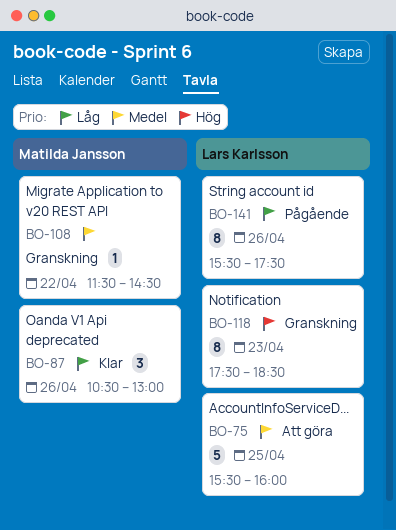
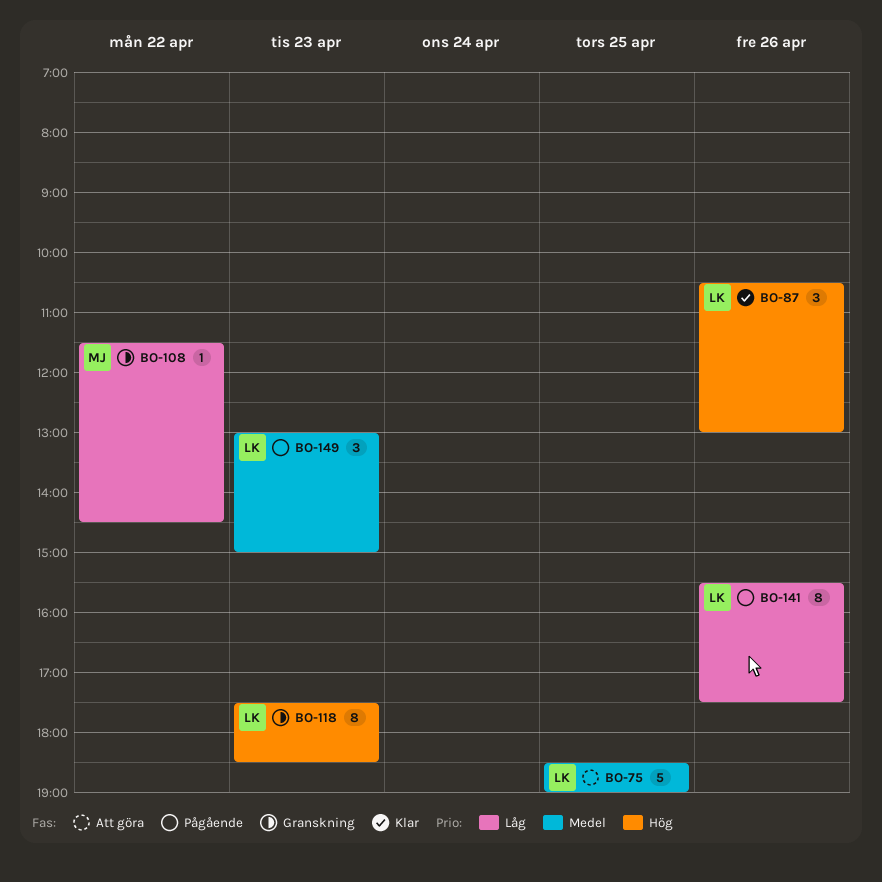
BO-75, begins: 15:30 -> 18:30
BO-75, ends: 16:00 -> 19:00
BO-87, owner: Matilda Jansson -> Lars Karlsson
BO-87, priority: Låg -> Hög
BO-108, priority: Medel -> Låg
BO-149: none -> present

